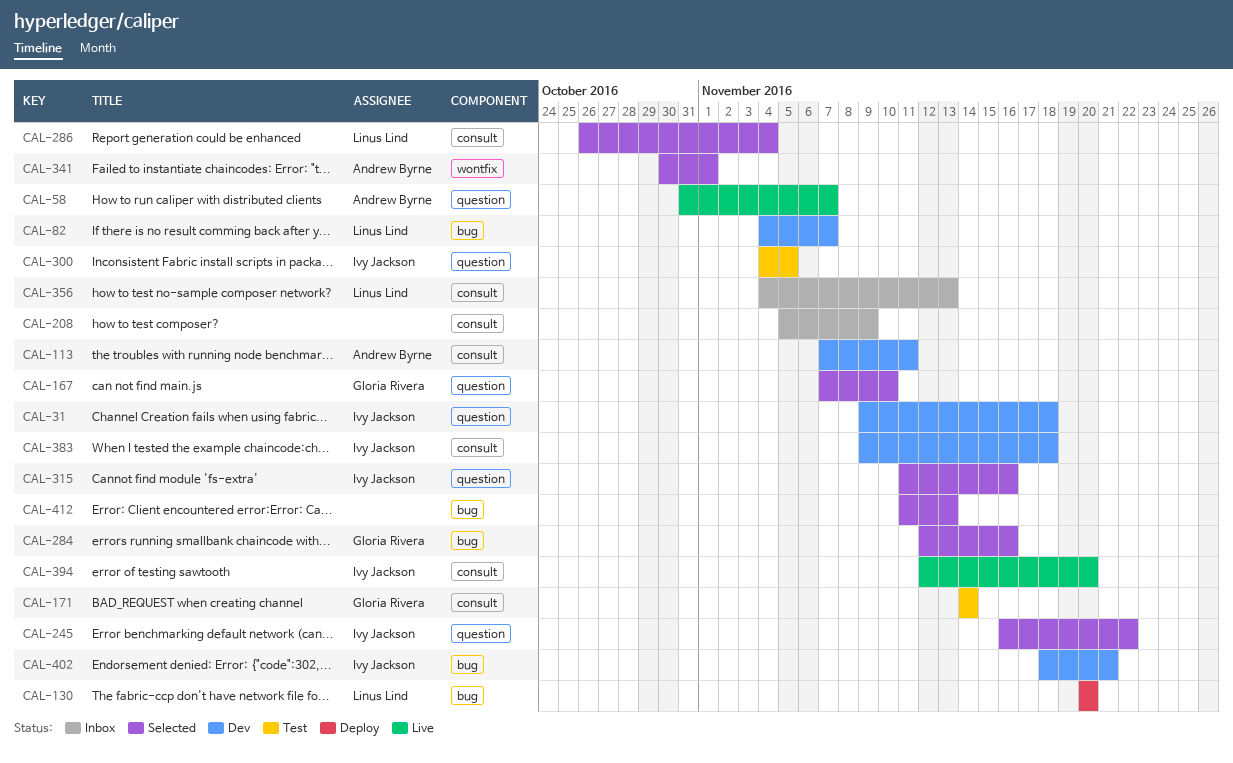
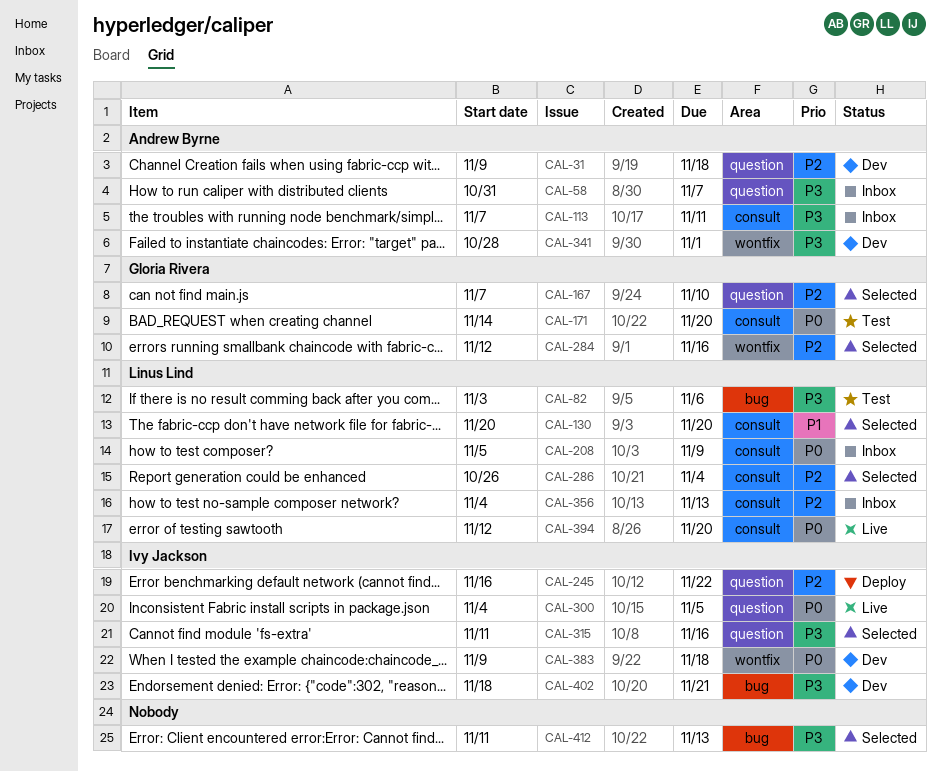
CAL-31, owner: Ivy Jackson -> Andrew Byrne
CAL-58, status: Live -> Inbox
CAL-82, status: Dev -> Test
CAL-82, start: Nov 4 -> Nov 3
CAL-82, due: Nov 7 -> Nov 6
CAL-113, status: Dev -> Inbox
CAL-130, status: Deploy -> Selected
CAL-130, label: bug -> consult
CAL-171, due: Nov 14 -> Nov 20
CAL-208, owner: none -> Linus Lind
CAL-245, status: Selected -> Deploy
CAL-284, label: bug -> wontfix
CAL-300, status: Test -> Live
CAL-341, status: Selected -> Dev
CAL-341, start: Oct 30 -> Oct 28
CAL-383, label: consult -> wontfix
CAL-394, owner: Ivy Jackson -> Linus Lind

